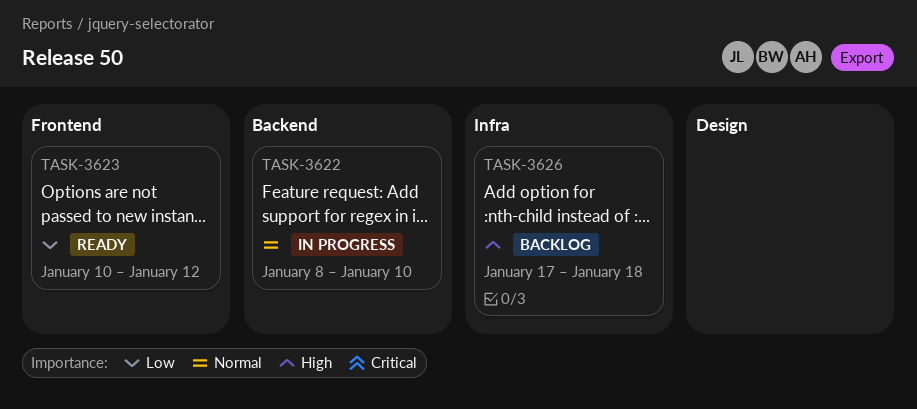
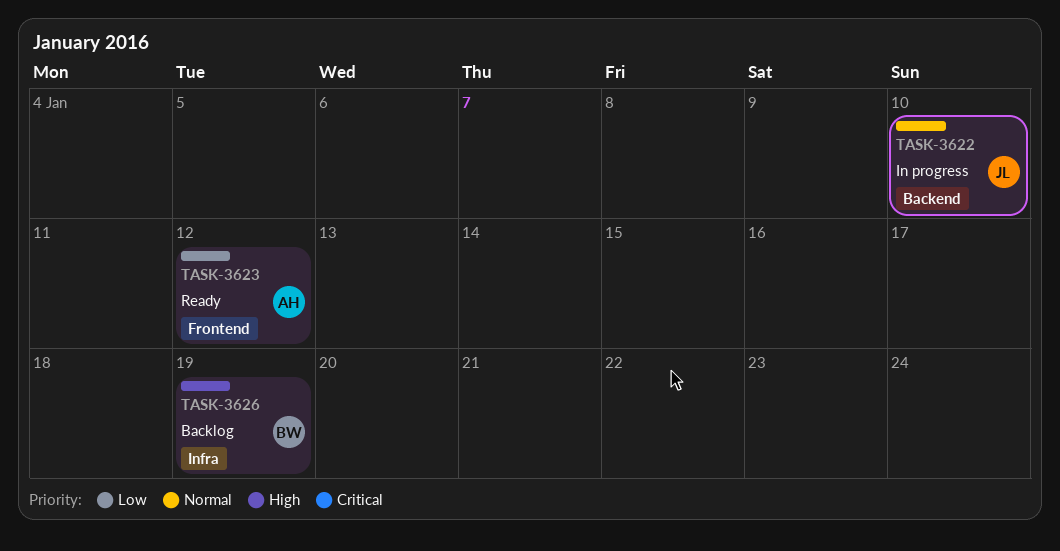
TASK-3626, due: Jan 18 -> Jan 19

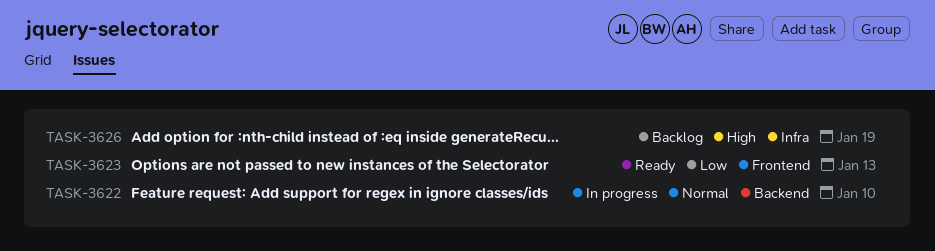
TASK-3623, due: Jan 12 -> Jan 13

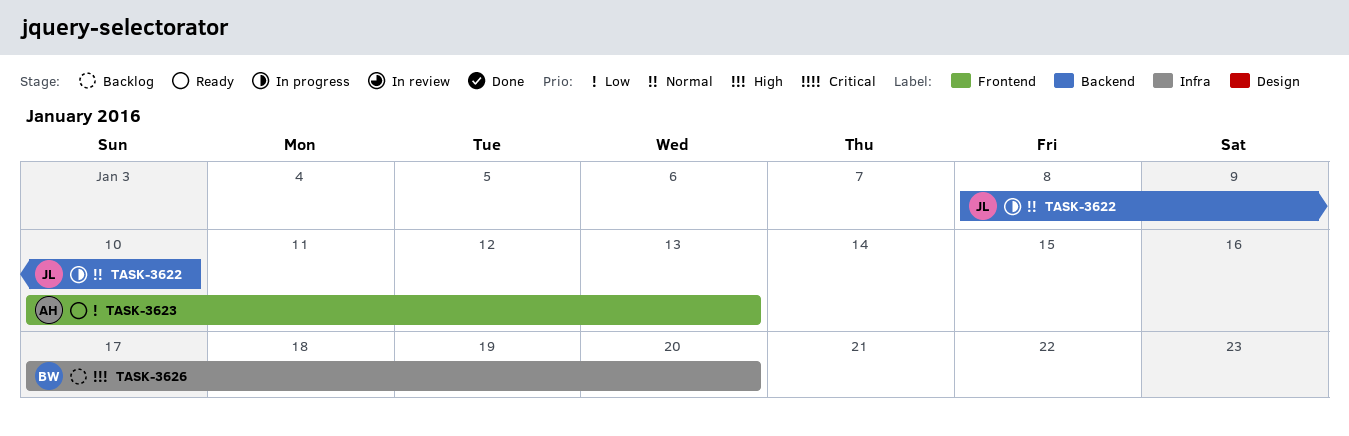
TASK-3626, due: Jan 19 -> Jan 20

